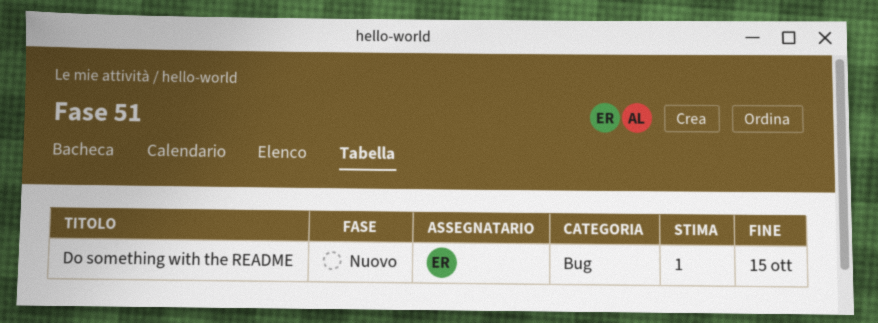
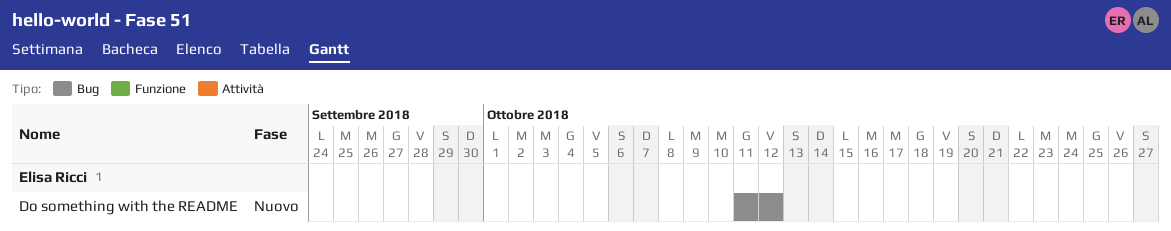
Do something with the README, due: Oct 15 -> Oct 12

